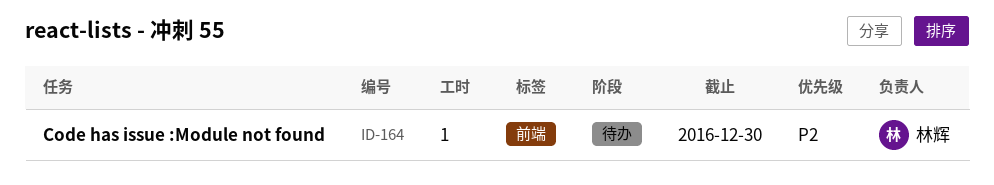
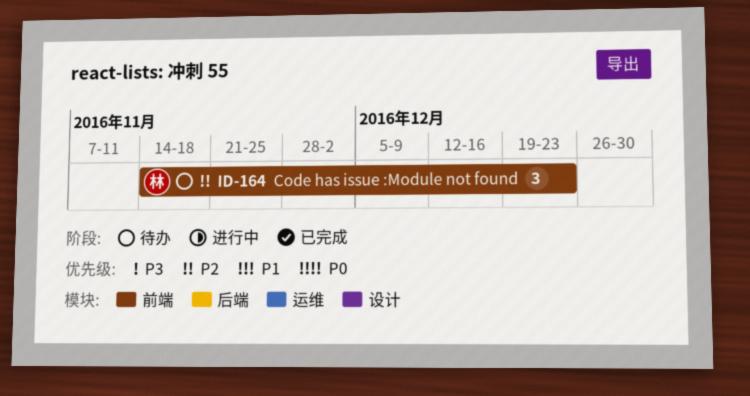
ID-164, estimate: 1 -> 3
ID-164, due: Dec 30 -> Dec 23

